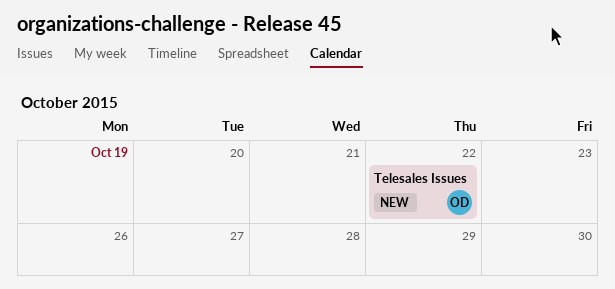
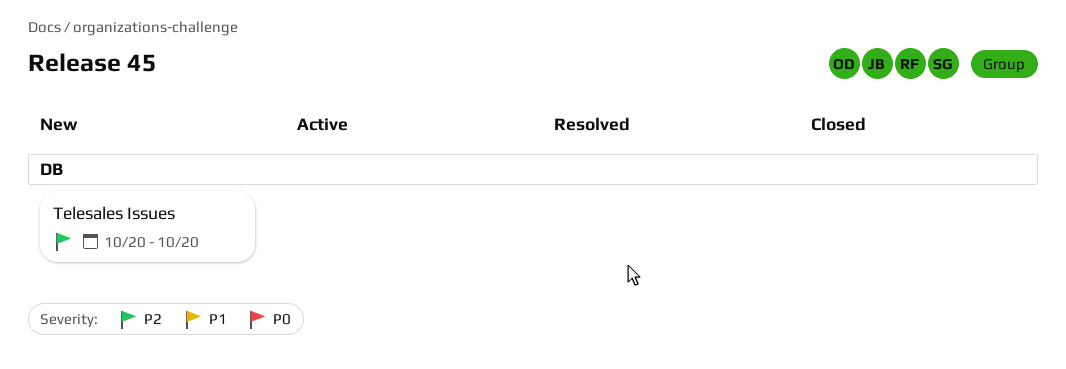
Telesales Issues, due: Oct 22 -> Oct 20

